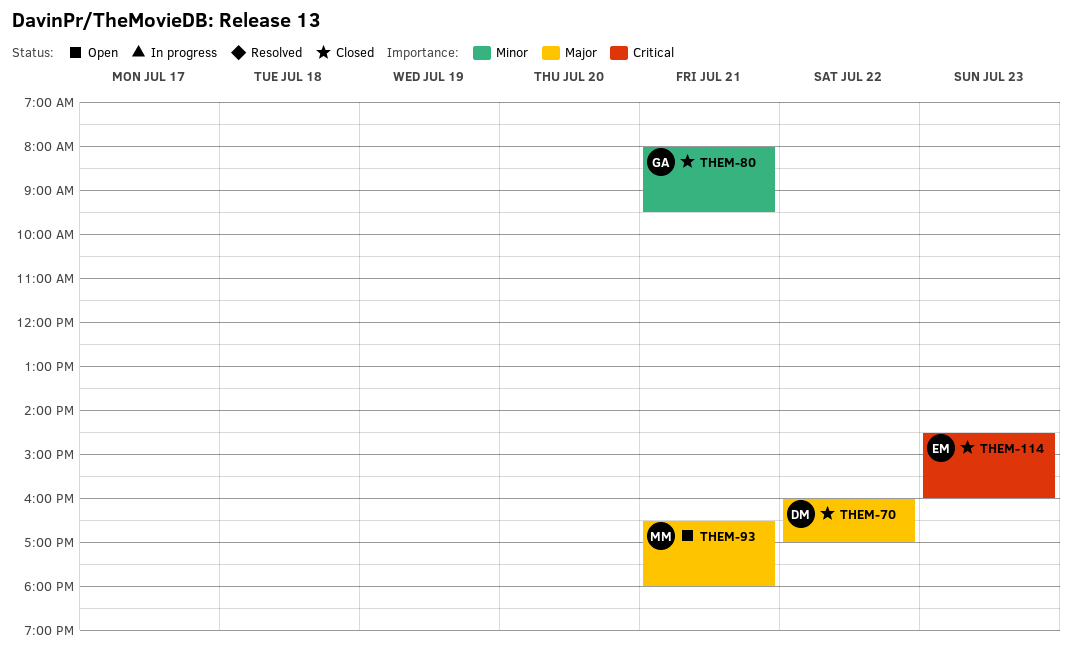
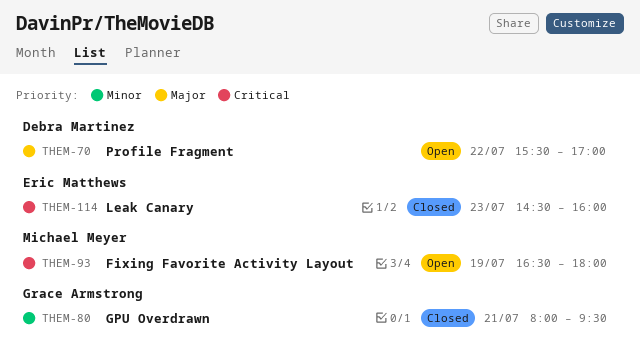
THEM-70, status: Closed -> Open
THEM-70, begins: 16:00 -> 15:30
THEM-93, priority: Major -> Critical
THEM-93, day: Jul 21 -> Jul 19

